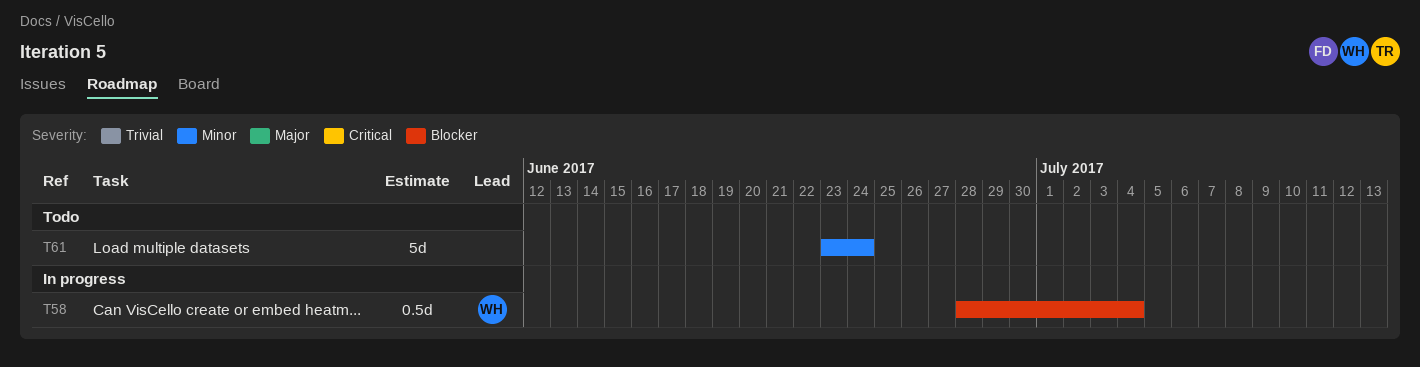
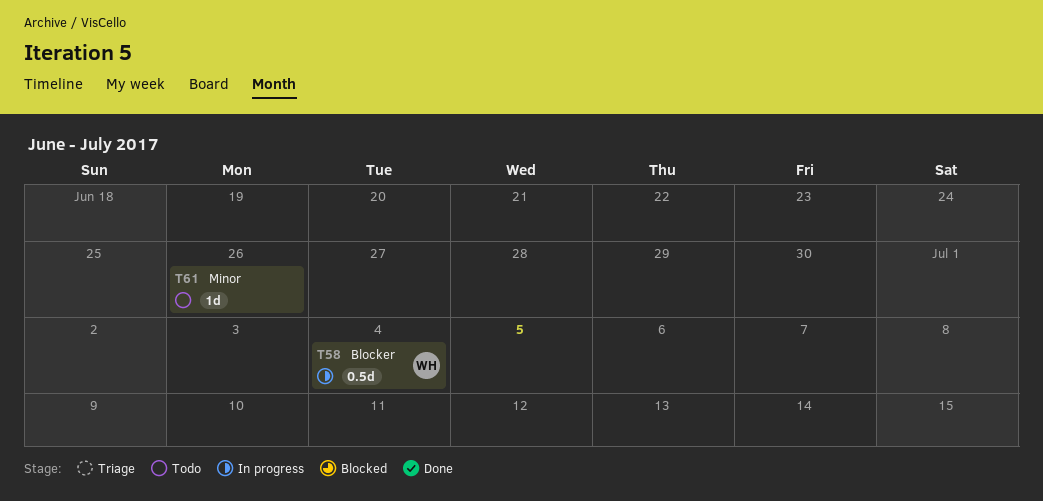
T61, estimate: 5d -> 1d
T61, due: Jun 24 -> Jun 26

